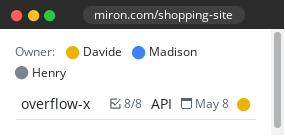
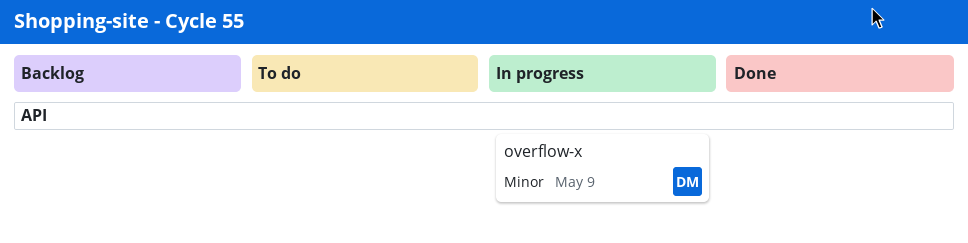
overflow-x, due: May 8 -> May 9

